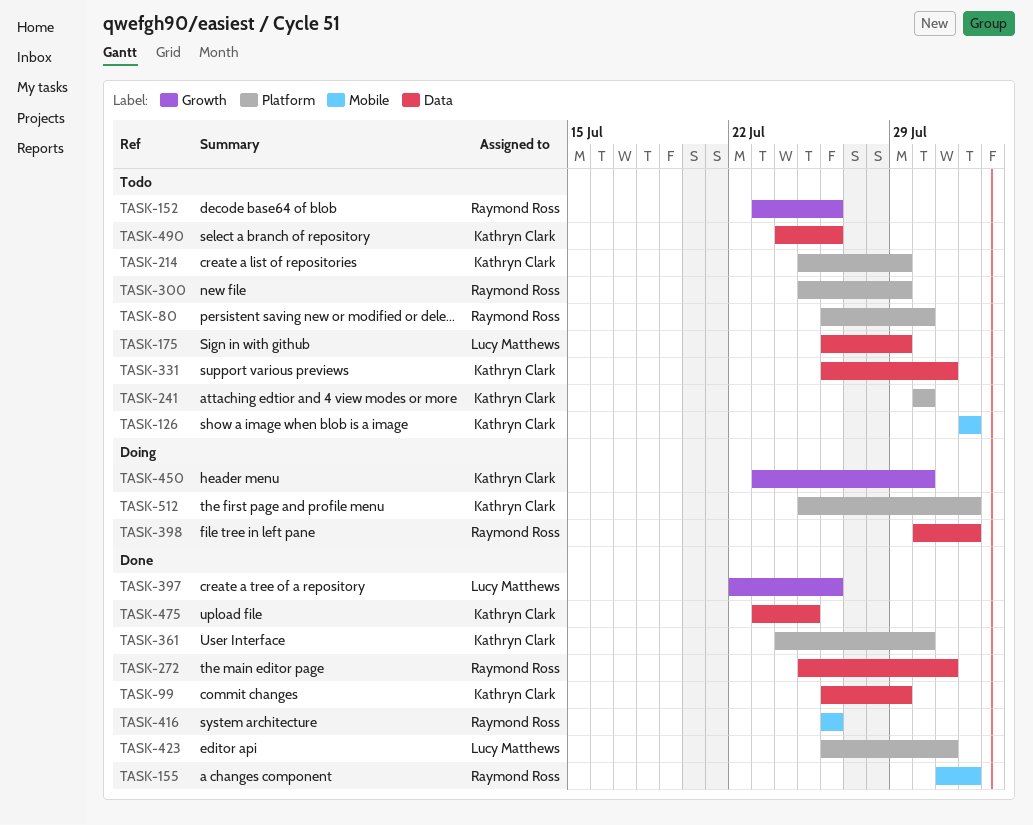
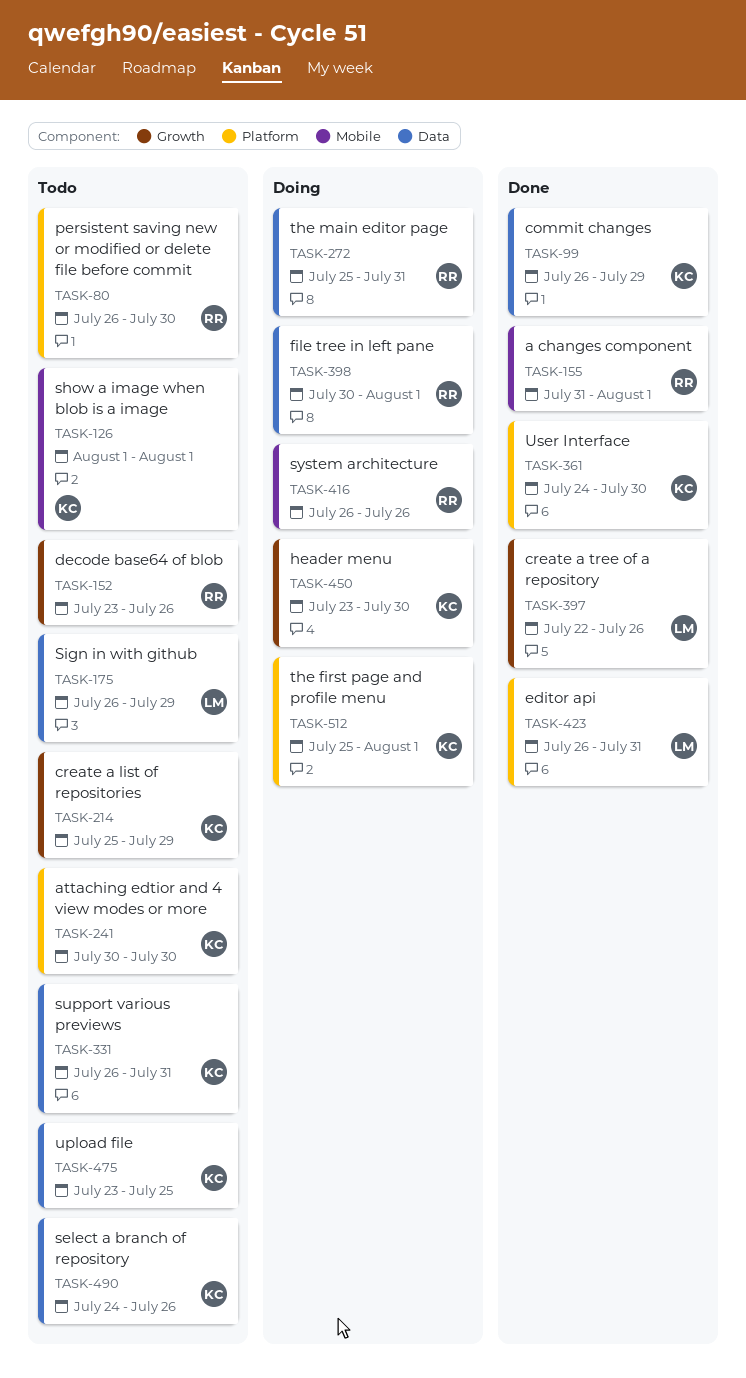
TASK-214, label: Platform -> Growth
TASK-272, status: Done -> Doing
TASK-300: present -> none
TASK-416, status: Done -> Doing
TASK-475, status: Done -> Todo

